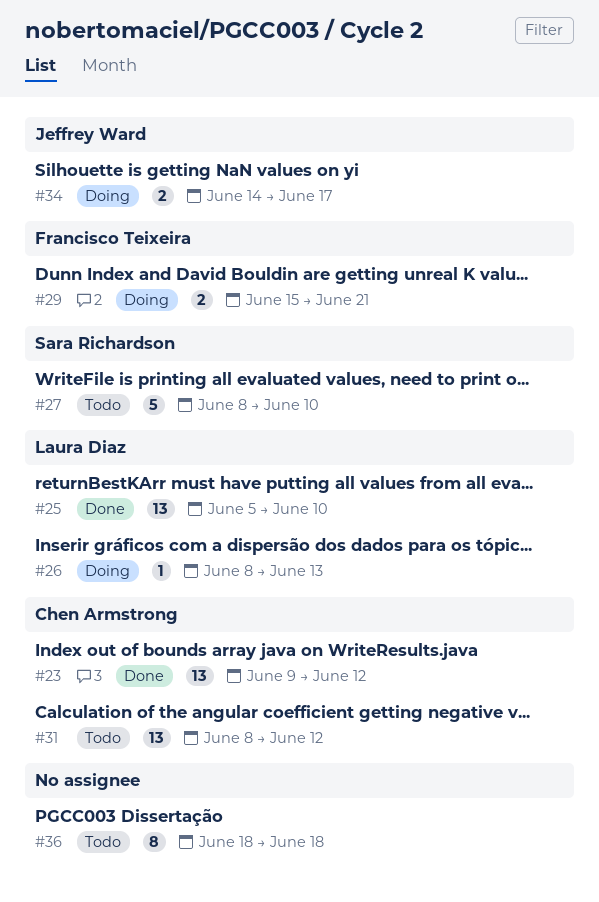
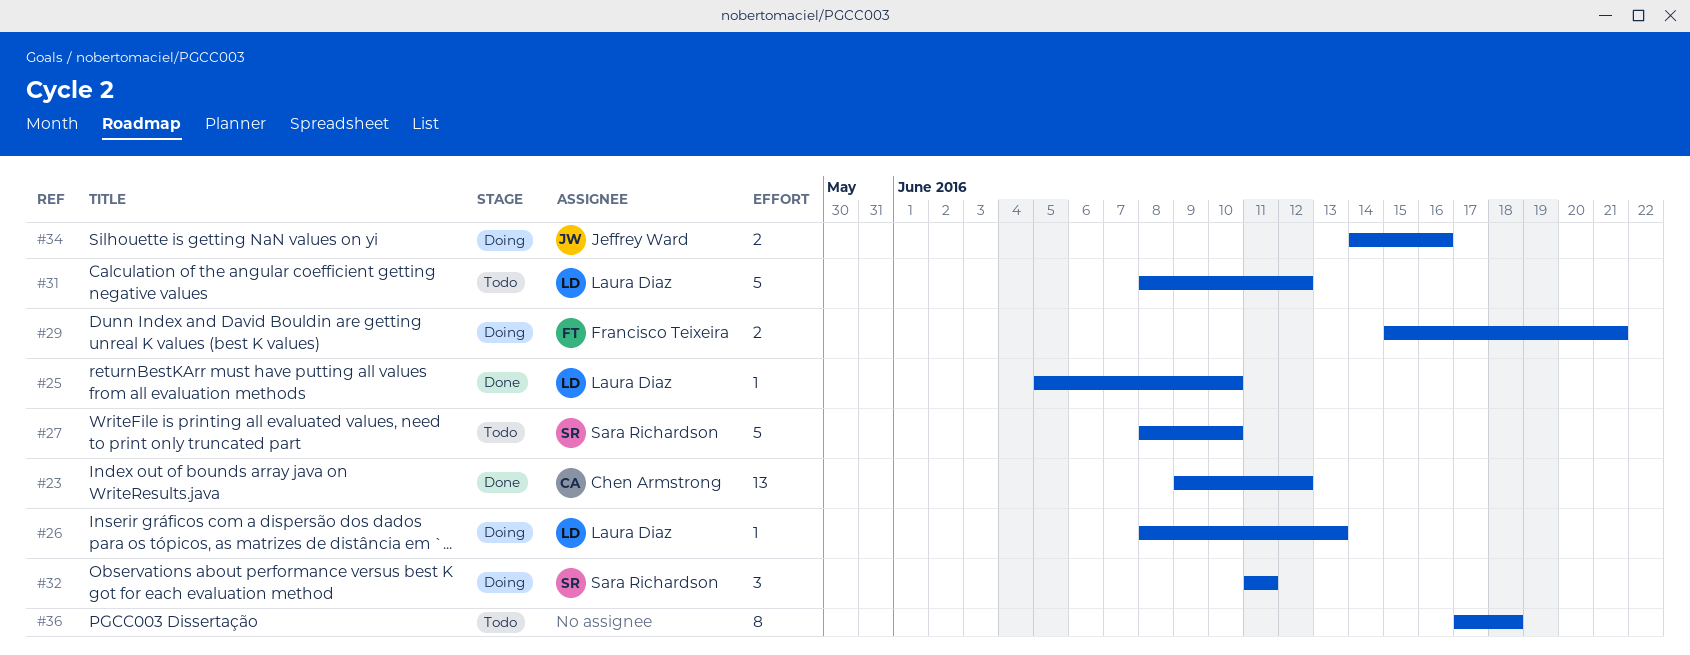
#25, estimate: 13 -> 1
#31, owner: Chen Armstrong -> Laura Diaz
#31, estimate: 13 -> 5
#32: none -> present
#34, due: Jun 17 -> Jun 16
#36, start: Jun 18 -> Jun 17

